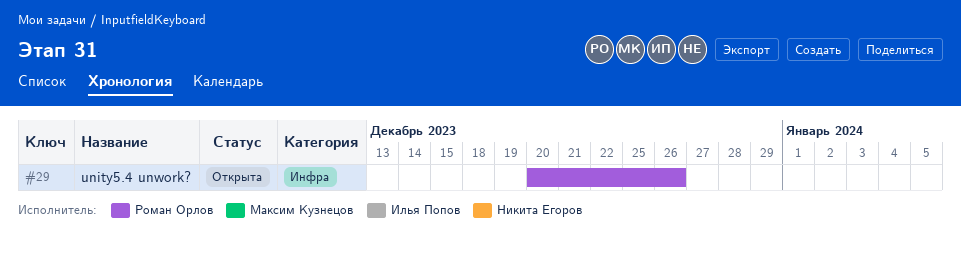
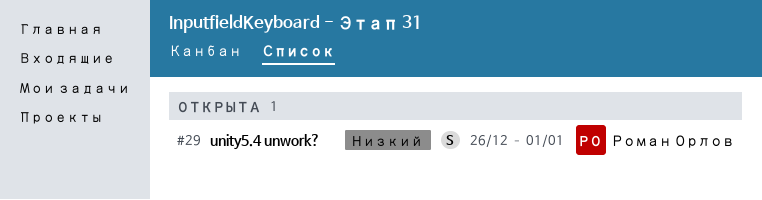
#29, start: Dec 20 -> Dec 26
#29, due: Dec 26 -> Jan 1

